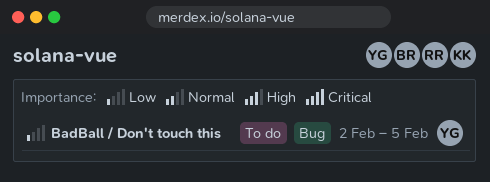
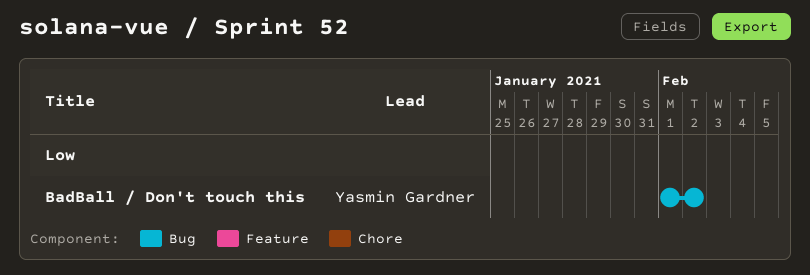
BadBall / Don't touch this, start: Feb 2 -> Feb 1
BadBall / Don't touch this, due: Feb 5 -> Feb 2

